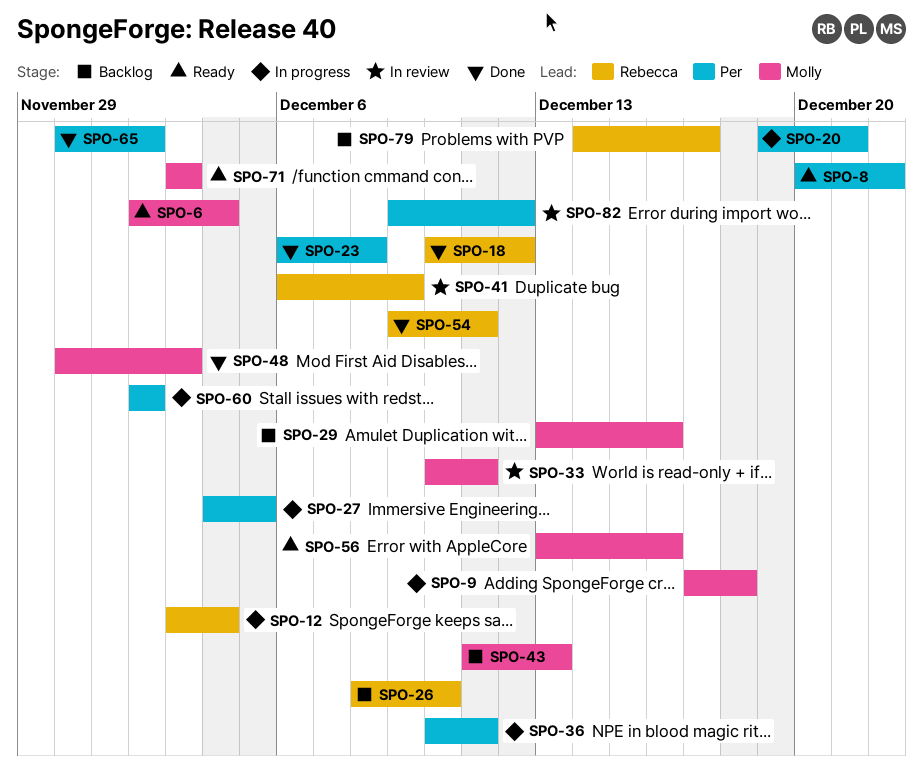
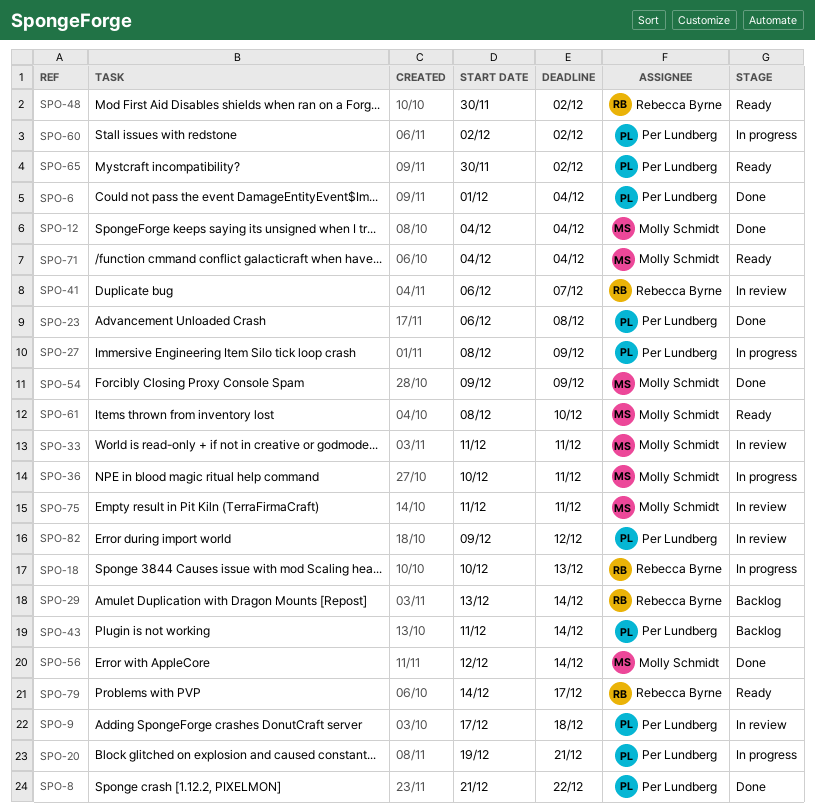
SPO-6, status: Ready -> Done
SPO-6, owner: Molly Schmidt -> Per Lundberg
SPO-6, start: Dec 2 -> Dec 1
SPO-8, status: Ready -> Done
SPO-8, start: Dec 20 -> Dec 21
SPO-9, status: In progress -> In review
SPO-9, owner: Molly Schmidt -> Per Lundberg
SPO-12, status: In progress -> Done
SPO-12, owner: Rebecca Byrne -> Molly Schmidt
SPO-12, start: Dec 3 -> Dec 4
SPO-18, status: Done -> In progress
SPO-18, due: Dec 12 -> Dec 13
SPO-26: present -> none
SPO-27, start: Dec 4 -> Dec 8
SPO-27, due: Dec 5 -> Dec 9
SPO-29, owner: Molly Schmidt -> Rebecca Byrne
SPO-29, due: Dec 16 -> Dec 14
SPO-33, start: Dec 10 -> Dec 11
SPO-36, owner: Per Lundberg -> Molly Schmidt
SPO-41, due: Dec 9 -> Dec 7
SPO-43, owner: Molly Schmidt -> Per Lundberg
SPO-43, due: Dec 13 -> Dec 14
SPO-48, status: Done -> Ready
SPO-48, owner: Molly Schmidt -> Rebecca Byrne
SPO-48, due: Dec 3 -> Dec 2
SPO-54, owner: Rebecca Byrne -> Molly Schmidt
SPO-54, due: Dec 11 -> Dec 9
SPO-56, status: Ready -> Done
SPO-56, start: Dec 13 -> Dec 12
SPO-56, due: Dec 16 -> Dec 14
SPO-61: none -> present
SPO-65, status: Done -> Ready
SPO-71, start: Dec 3 -> Dec 4
SPO-71, due: Dec 3 -> Dec 4
SPO-75: none -> present
SPO-79, status: Backlog -> Ready

